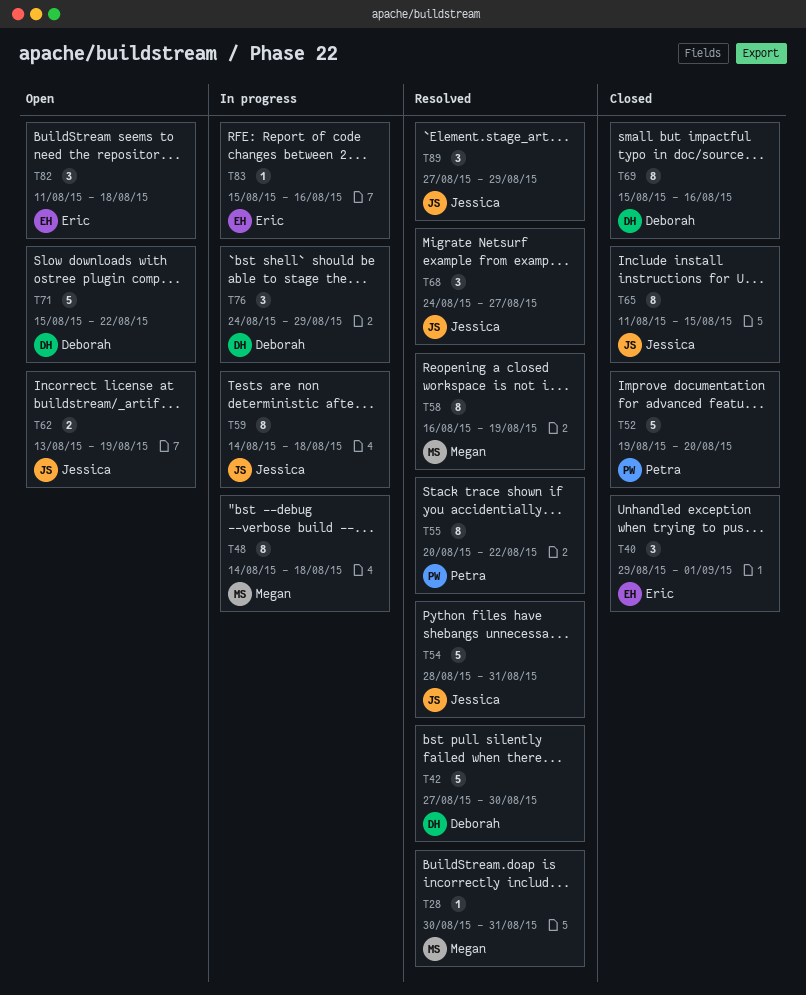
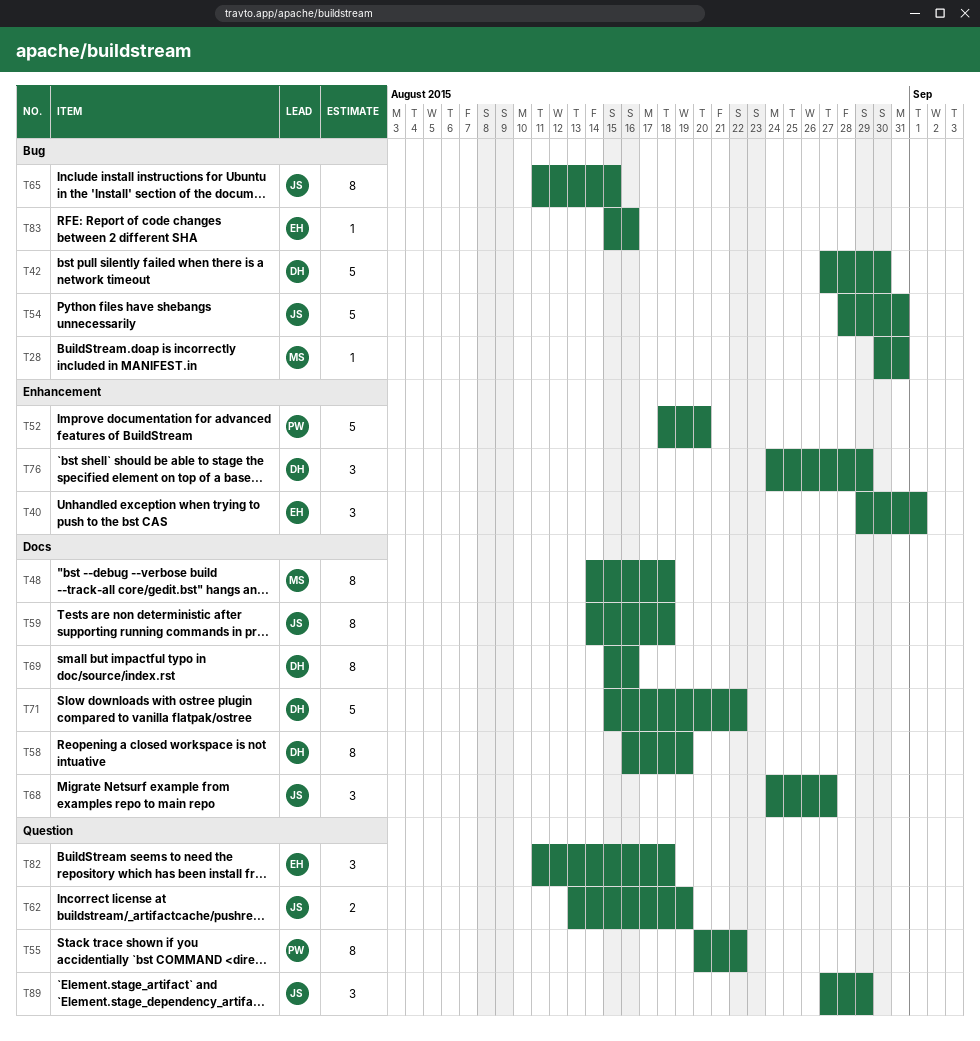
T52, start: Aug 19 -> Aug 18
T58, owner: Megan -> Deborah

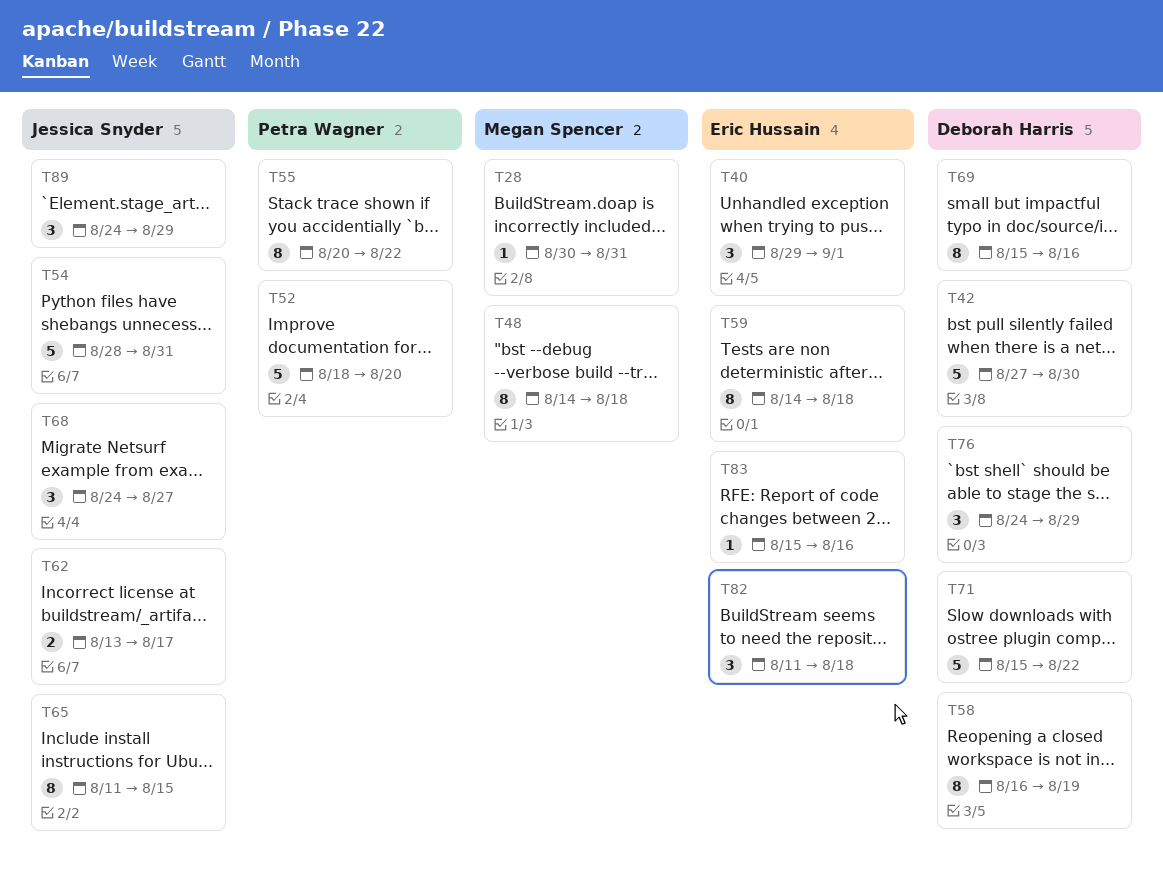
T59, owner: Jessica Snyder -> Eric Hussain
T62, due: Aug 19 -> Aug 17
T89, start: Aug 27 -> Aug 24

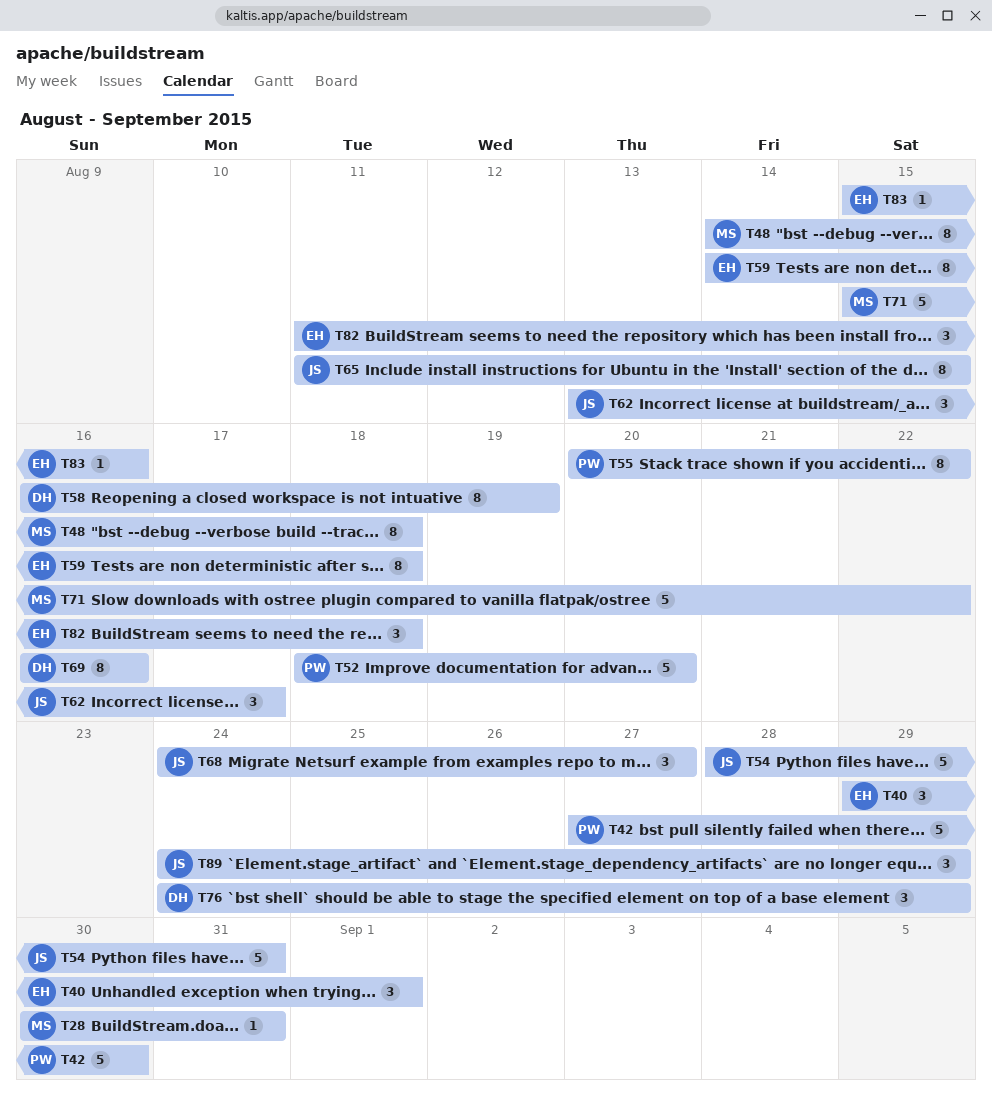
T42, owner: Deborah Harris -> Petra Wagner
T62, estimate: 2 -> 3
T69, start: Aug 15 -> Aug 16
T71, owner: Deborah Harris -> Megan Spencer

